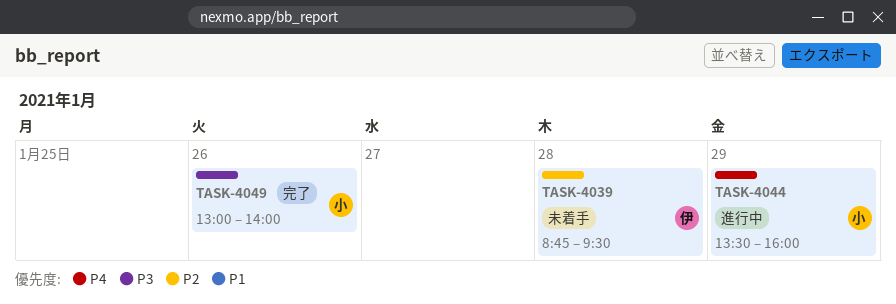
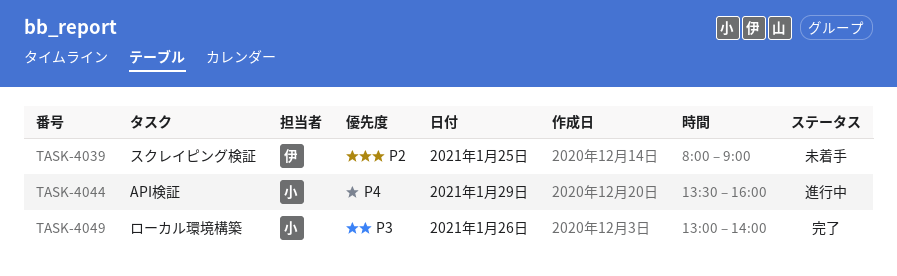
TASK-4039, day: Jan 28 -> Jan 25
TASK-4039, begins: 08:45 -> 08:00
TASK-4039, ends: 09:30 -> 09:00

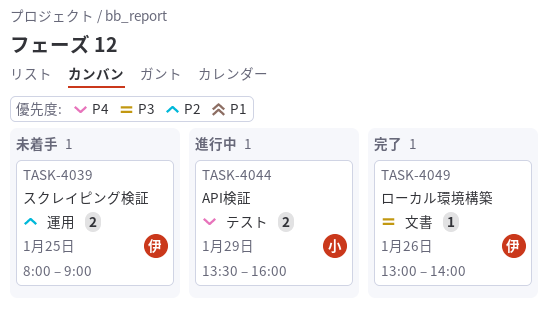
TASK-4049, owner: 小 -> 伊

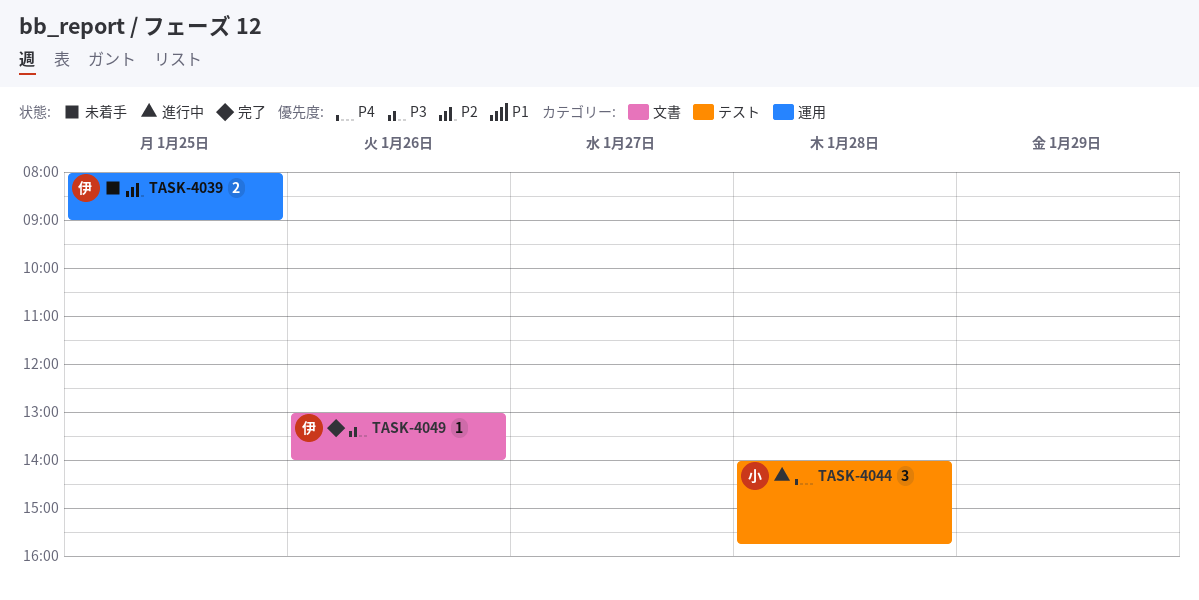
TASK-4044, estimate: 2 -> 3
TASK-4044, day: Jan 29 -> Jan 28
TASK-4044, begins: 13:30 -> 14:00
TASK-4044, ends: 16:00 -> 15:45

